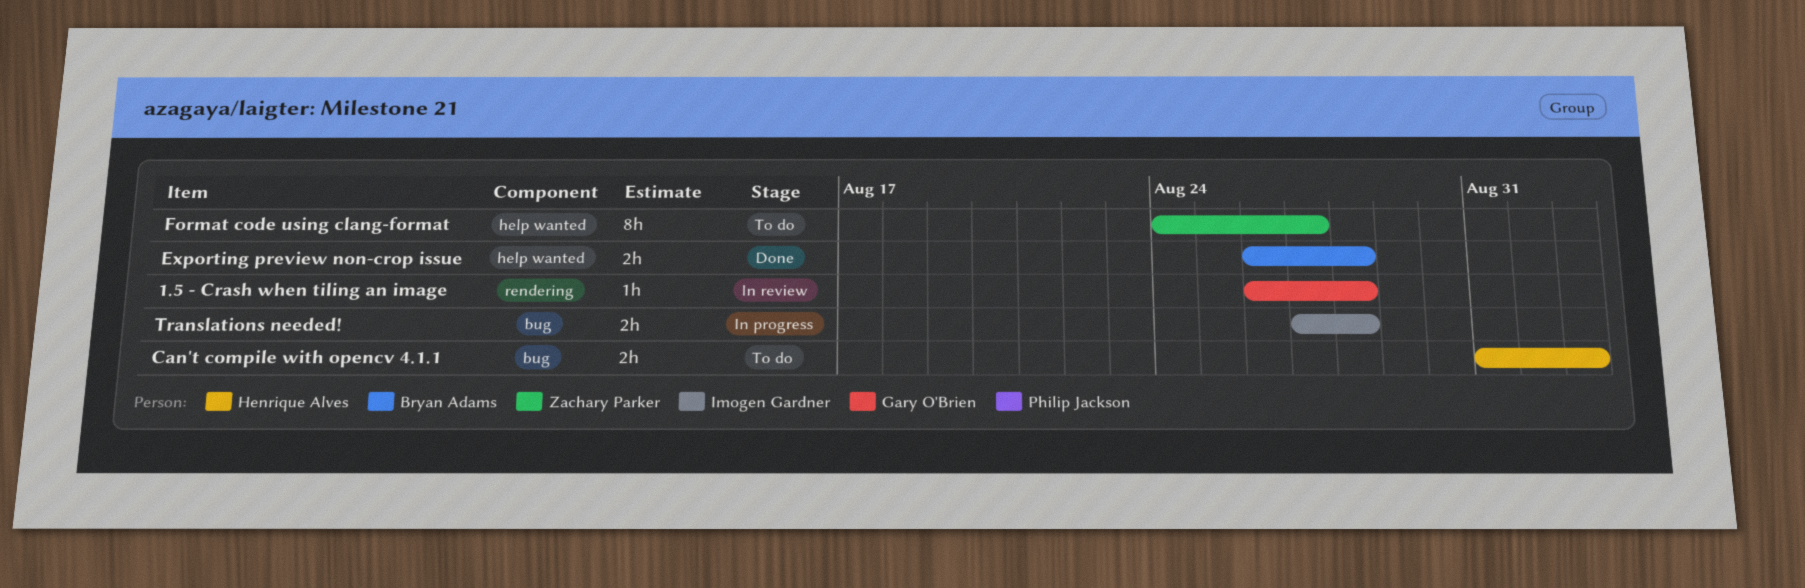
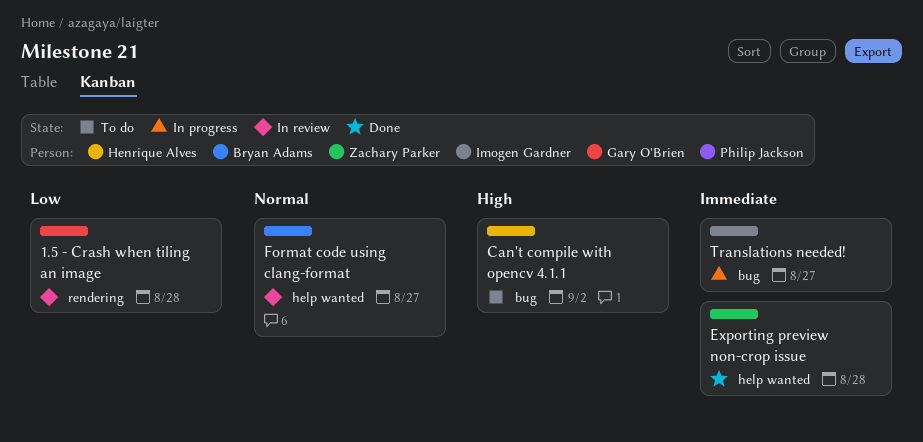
Exporting preview non-crop issue, owner: Bryan Adams -> Zachary Parker
Format code using clang-format, status: To do -> In review
Format code using clang-format, owner: Zachary Parker -> Bryan Adams
Translations needed!, due: Aug 28 -> Aug 27

